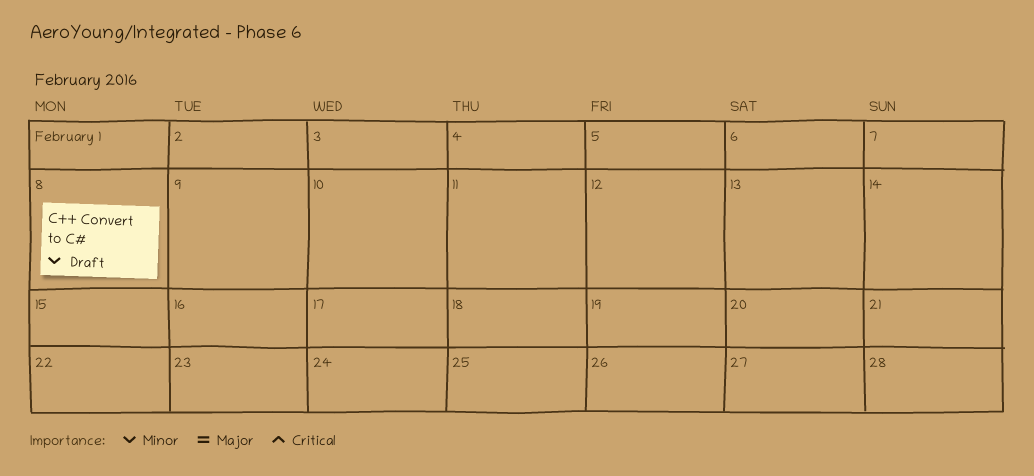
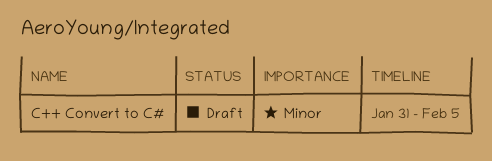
C++ Convert to C#, due: Feb 8 -> Feb 5

